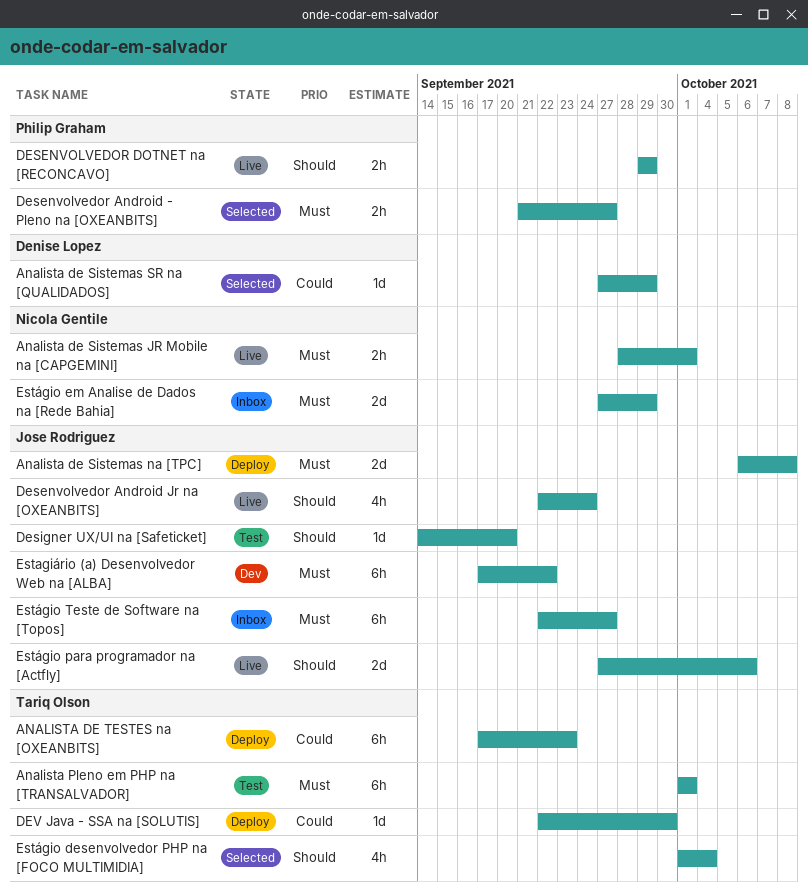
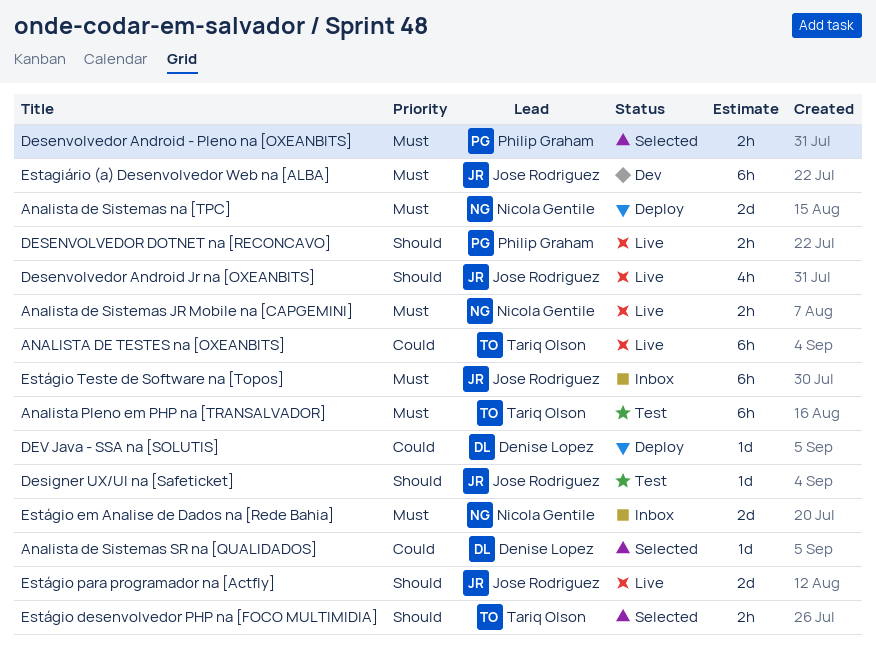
Analista de Sistemas na [TPC], owner: Jose Rodriguez -> Nicola Gentile
ANALISTA DE TESTES na [OXEANBITS], status: Deploy -> Live
DEV Java - SSA na [SOLUTIS], owner: Tariq Olson -> Denise Lopez
Estágio desenvolvedor PHP na [FOCO MULTIMIDIA], estimate: 4h -> 2h

